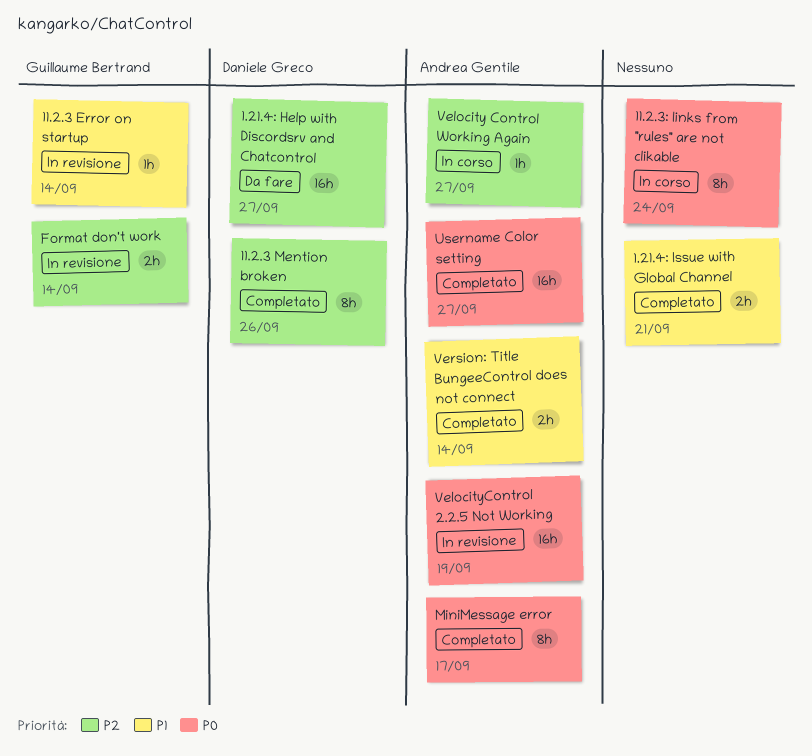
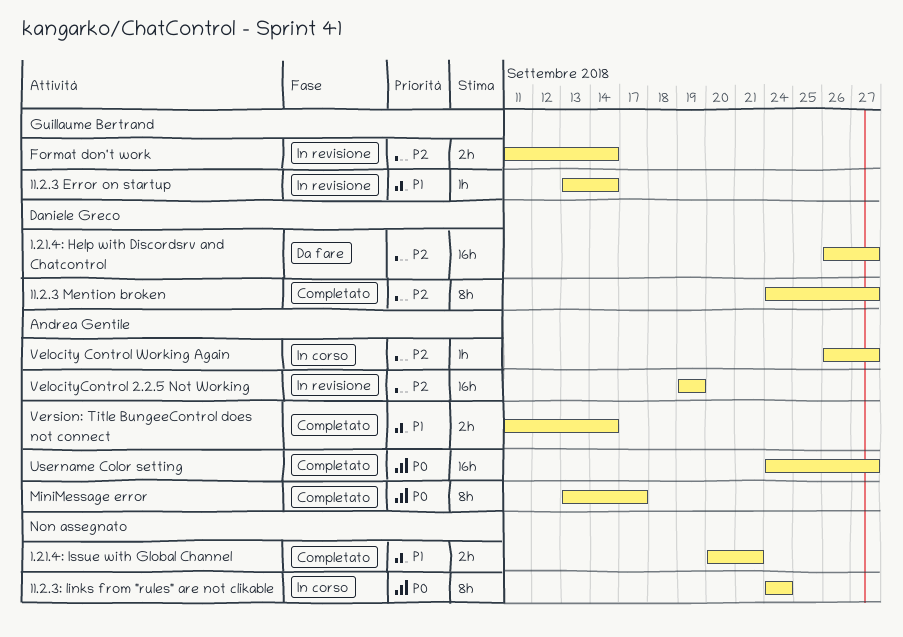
11.2.3 Mention broken, due: Sep 26 -> Sep 27
VelocityControl 2.2.5 Not Working, priority: P0 -> P2

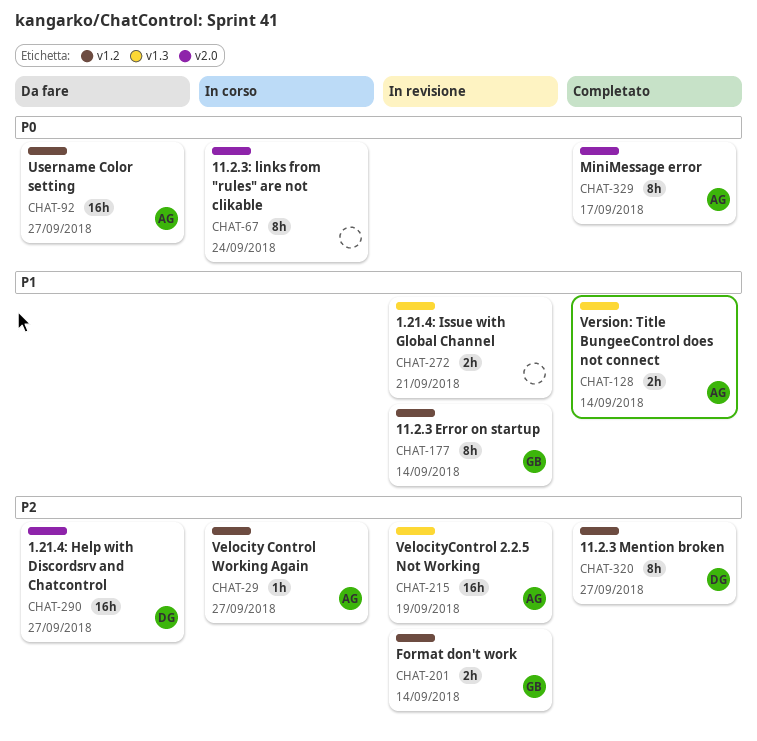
1.21.4: Issue with Global Channel, status: Completato -> In revisione
11.2.3 Error on startup, estimate: 1h -> 8h
Username Color setting, status: Completato -> Da fare

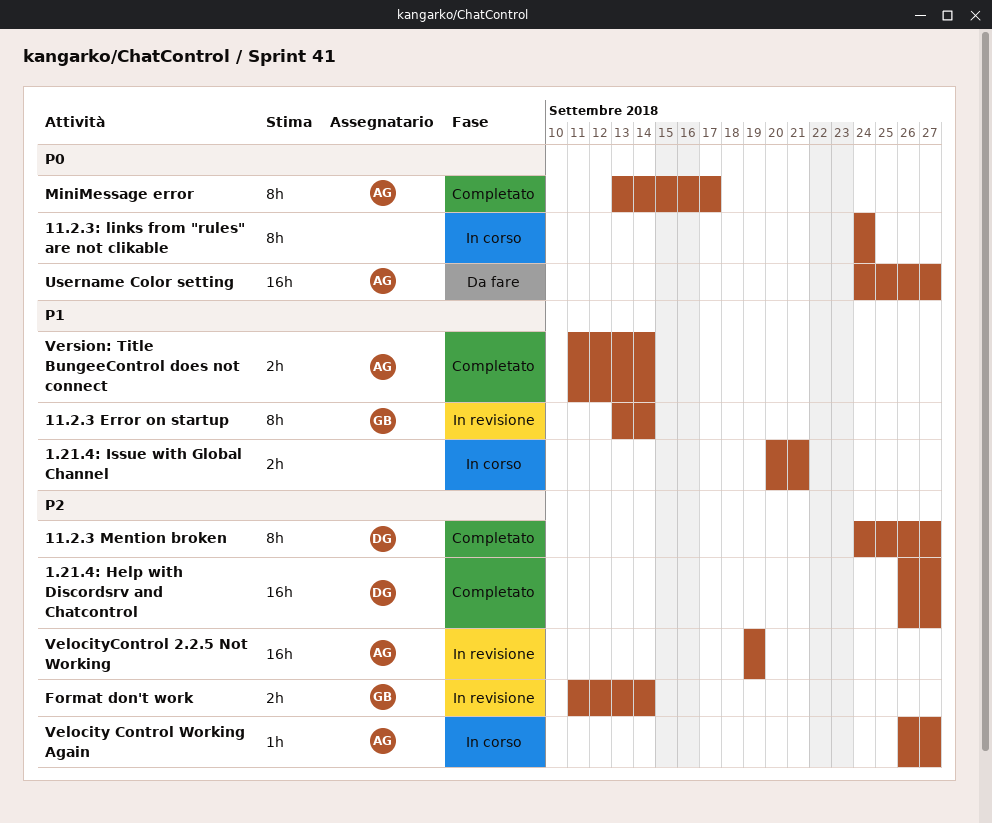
1.21.4: Help with Discordsrv and Chatcontrol, status: Da fare -> Completato
1.21.4: Issue with Global Channel, status: In revisione -> In corso

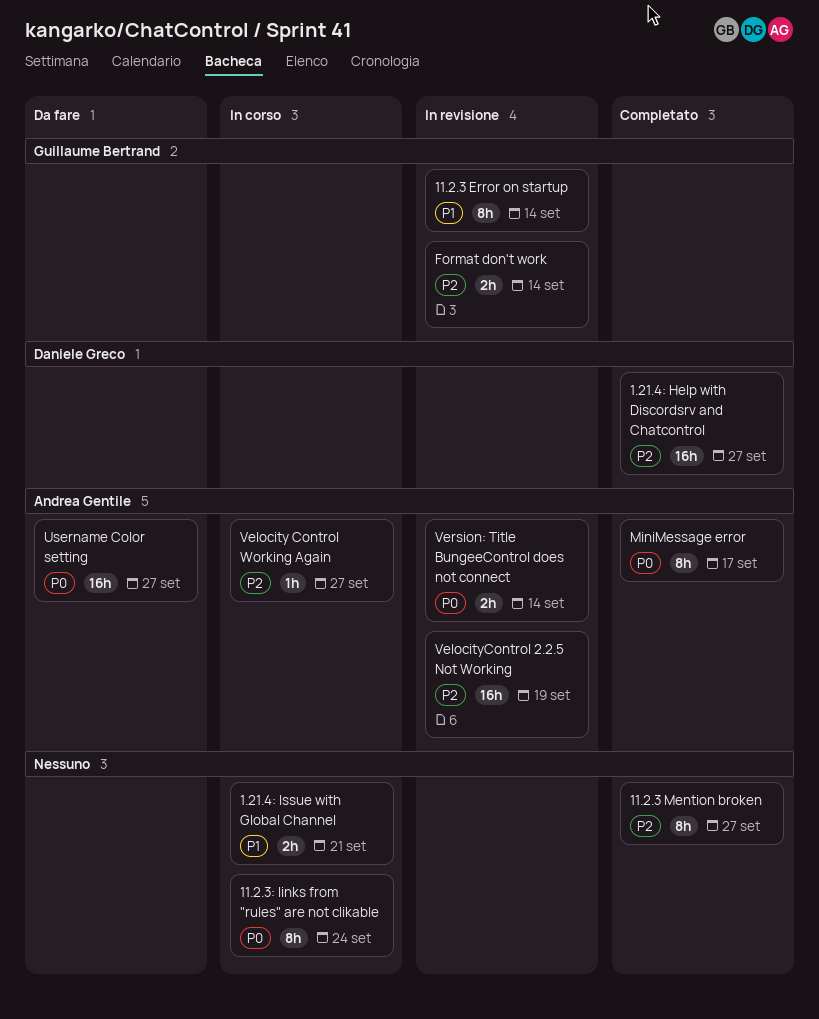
11.2.3 Mention broken, owner: Daniele Greco -> none
Version: Title BungeeControl does not connect, status: Completato -> In revisione
Version: Title BungeeControl does not connect, priority: P1 -> P0

